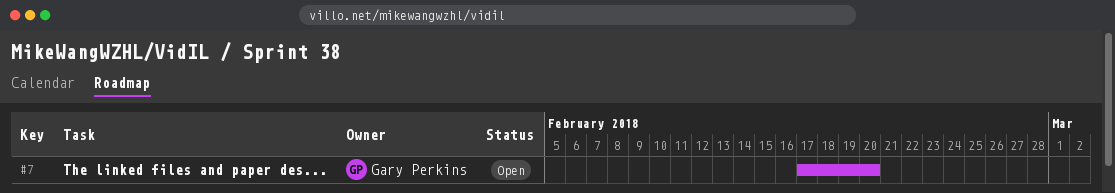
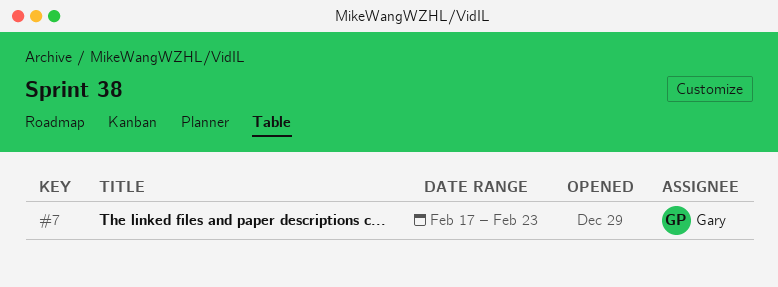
#7, due: Feb 20 -> Feb 23

